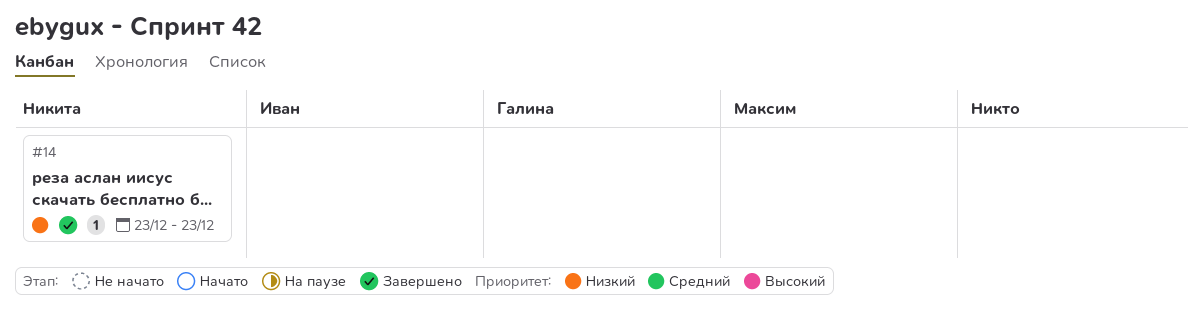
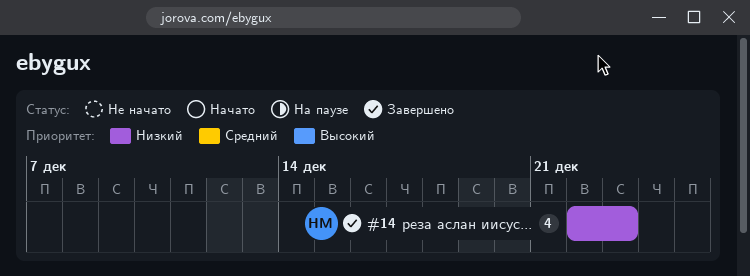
#14, estimate: 1 -> 4
#14, start: Dec 23 -> Dec 22

